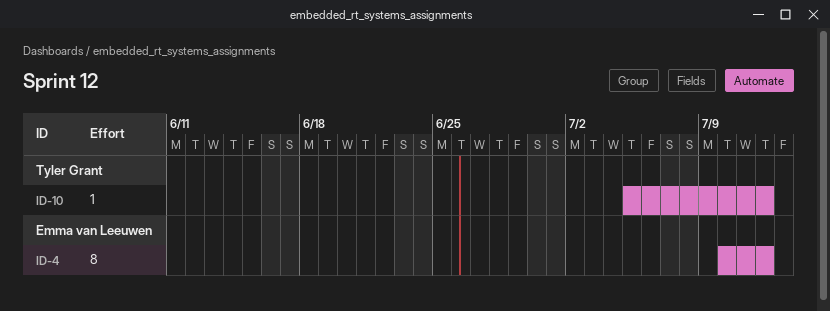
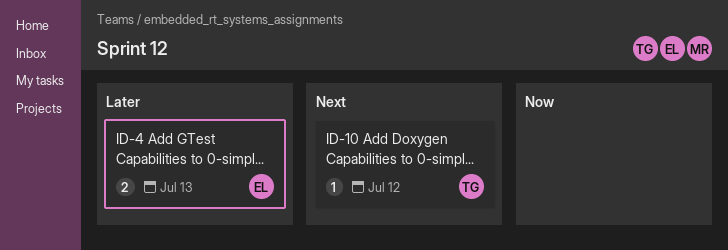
ID-4, estimate: 8 -> 2
ID-4, due: Jul 12 -> Jul 13

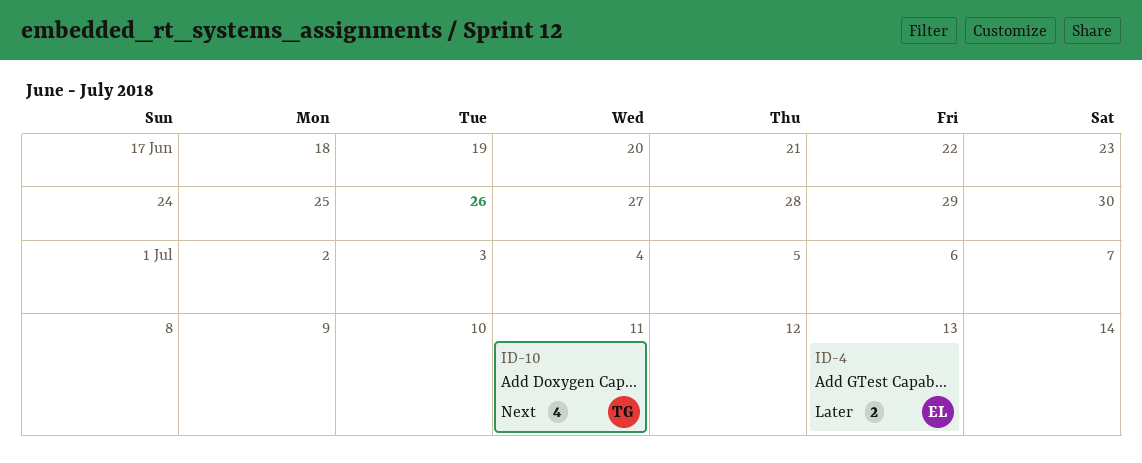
ID-10, estimate: 1 -> 4
ID-10, due: Jul 12 -> Jul 11

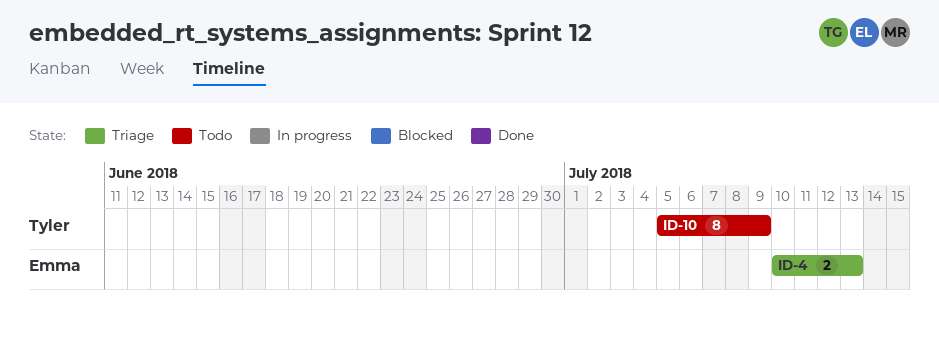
ID-10, estimate: 4 -> 8
ID-10, due: Jul 11 -> Jul 9

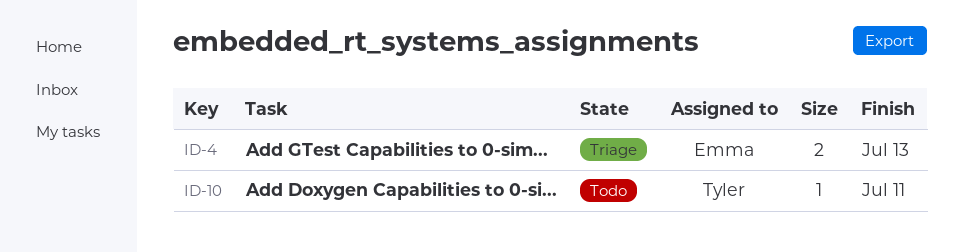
ID-10, estimate: 8 -> 1
ID-10, due: Jul 9 -> Jul 11

